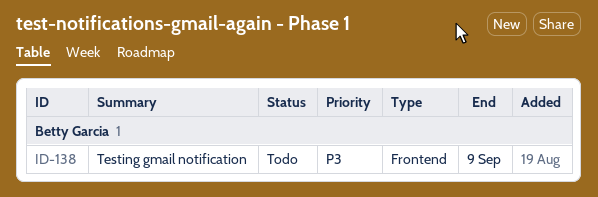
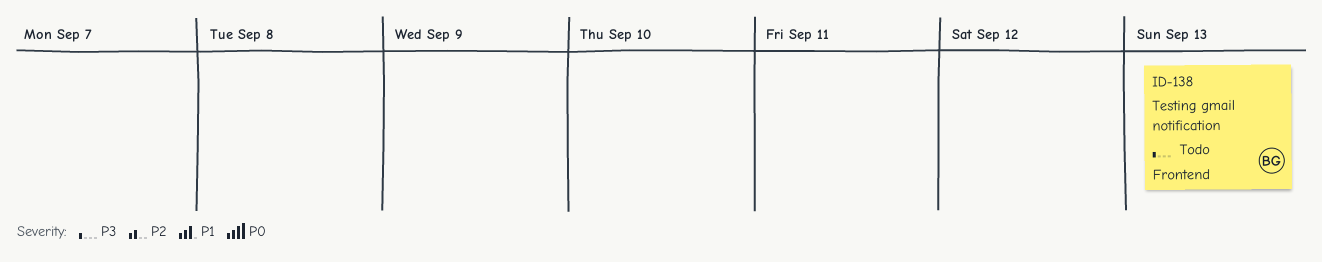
ID-138, due: Sep 9 -> Sep 13

